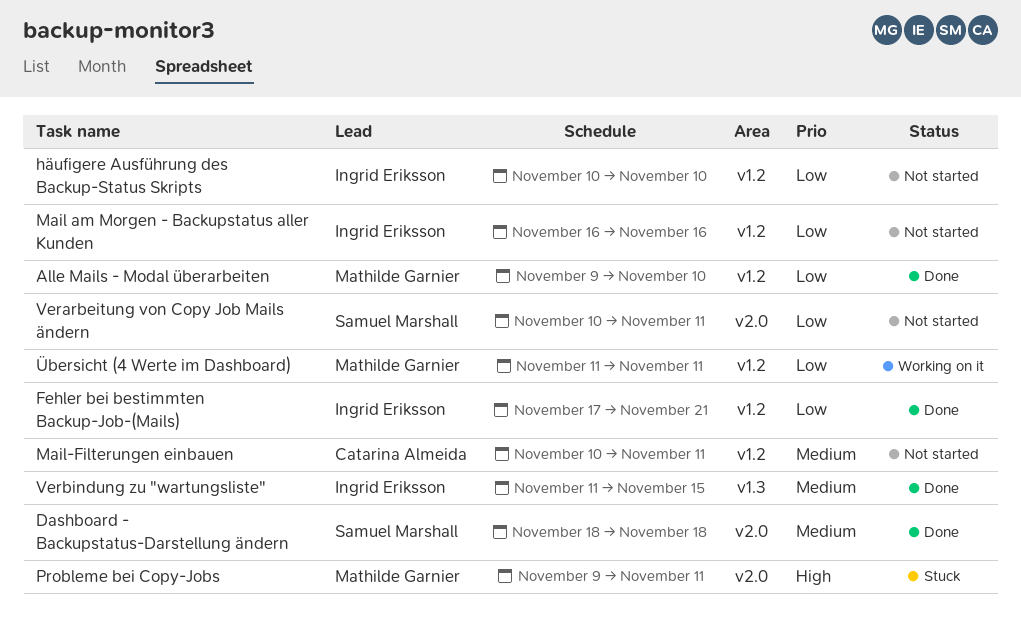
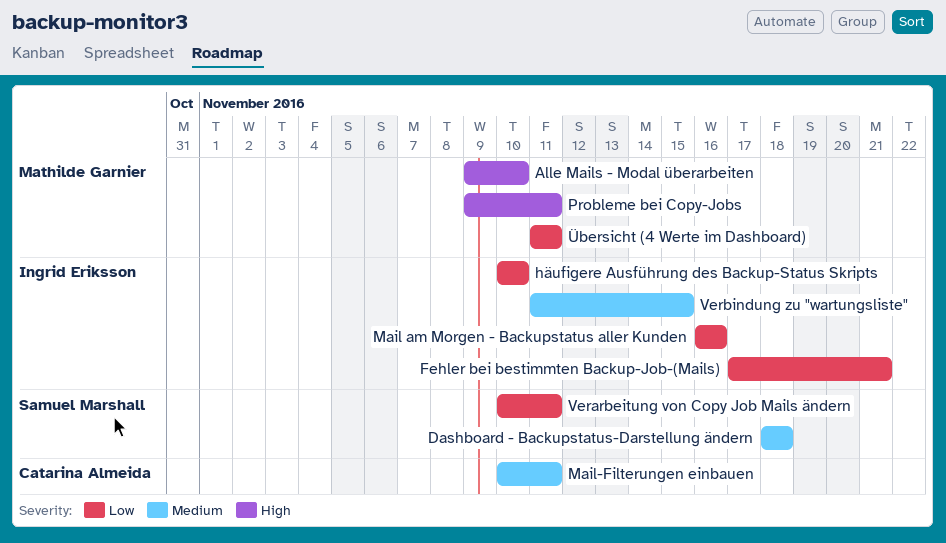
Alle Mails - Modal überarbeiten, priority: Low -> High

